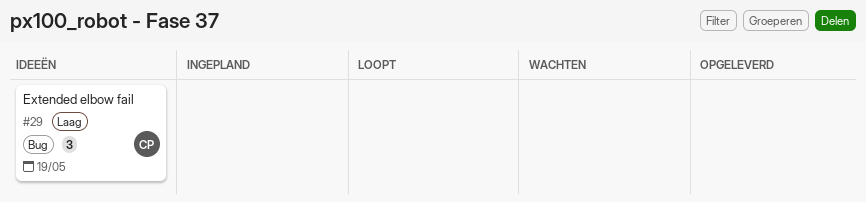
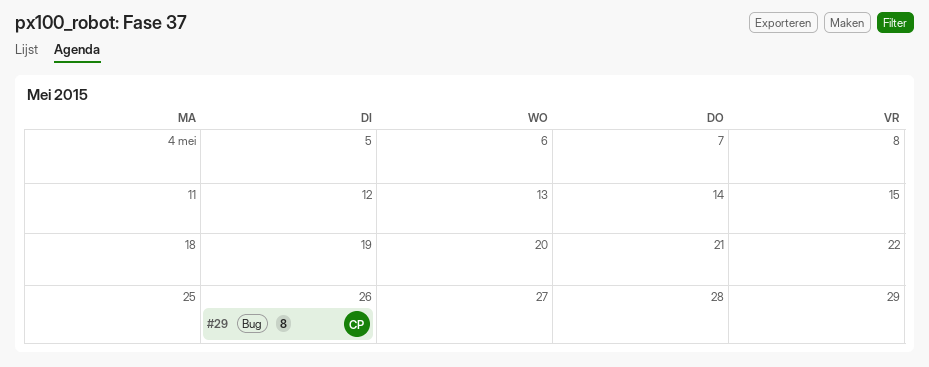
#29, estimate: 3 -> 8
#29, due: May 19 -> May 26

